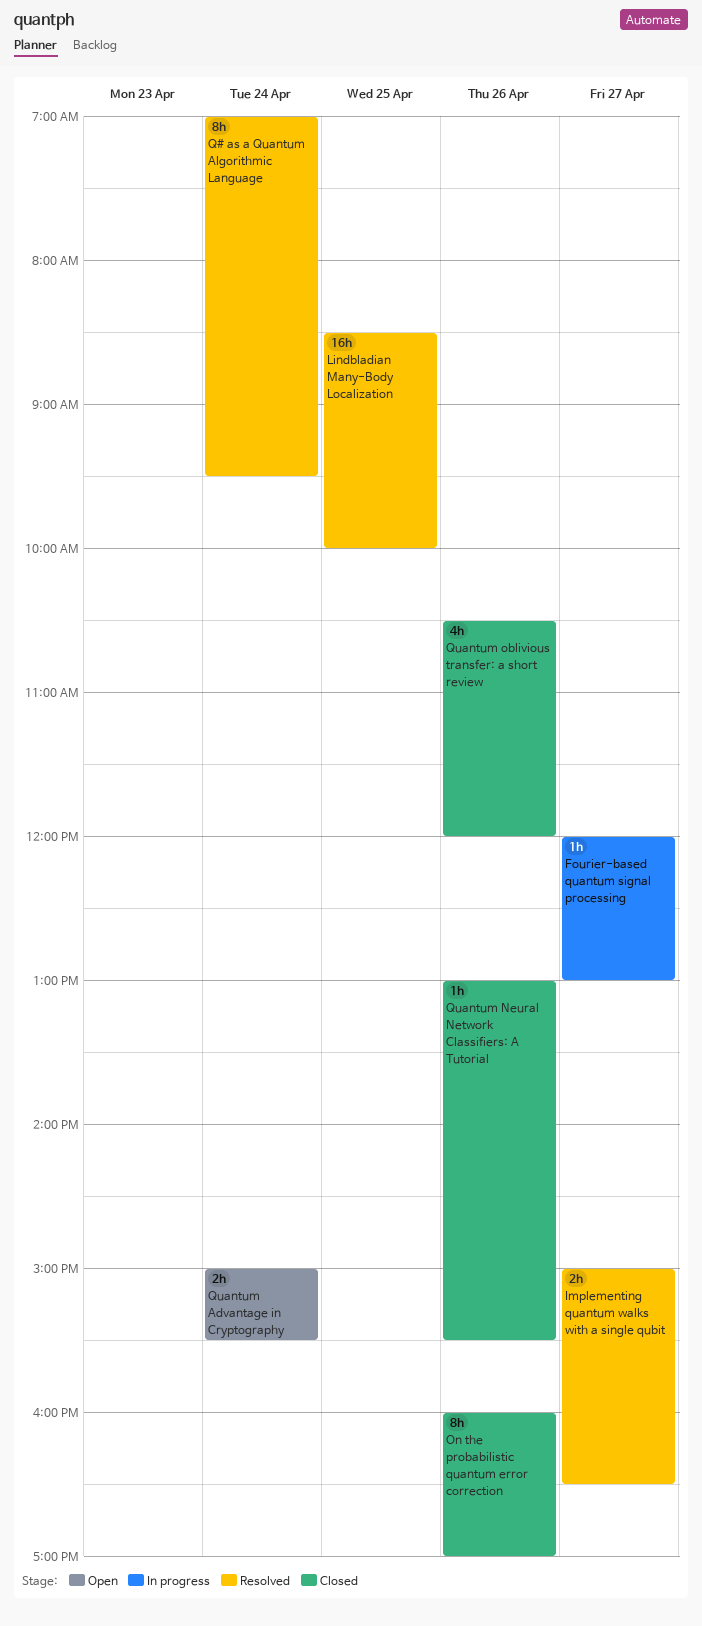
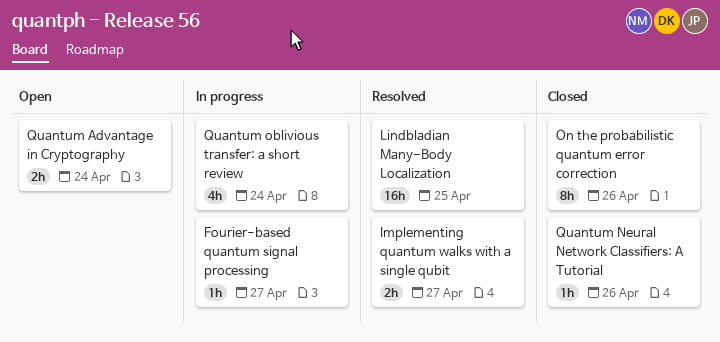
Q# as a Quantum Algorithmic Language: present -> none
Quantum oblivious transfer: a short review, status: Closed -> In progress
Quantum oblivious transfer: a short review, day: Apr 26 -> Apr 24

